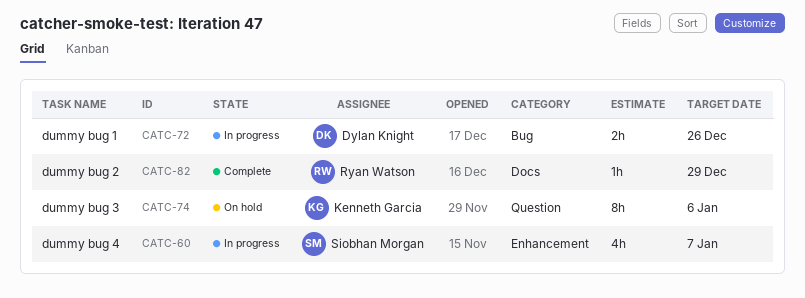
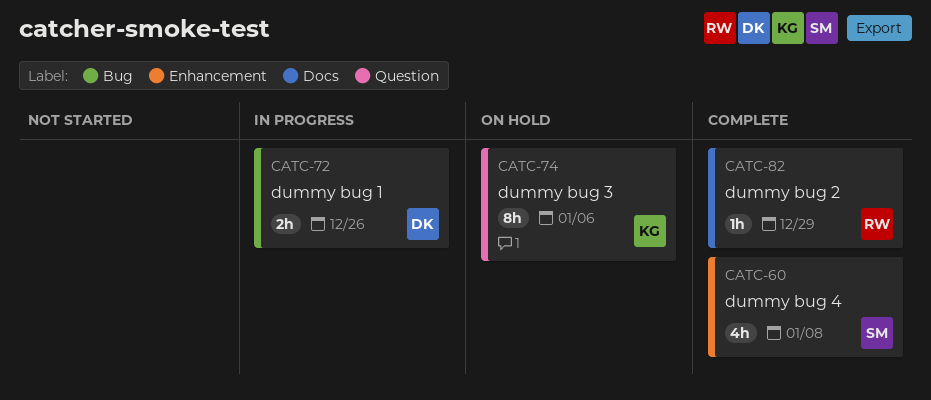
CATC-60, status: In progress -> Complete
CATC-60, due: Jan 7 -> Jan 8

